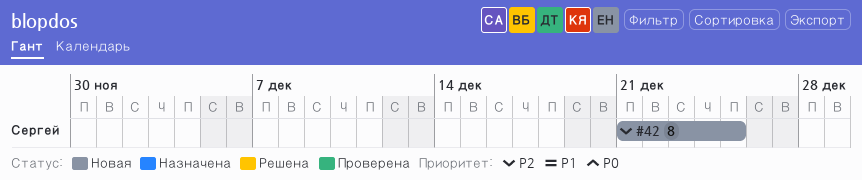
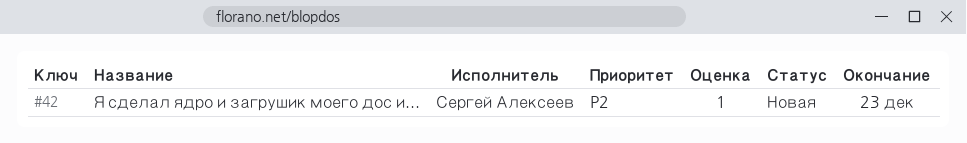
#42, estimate: 8 -> 1
#42, due: Dec 25 -> Dec 23

